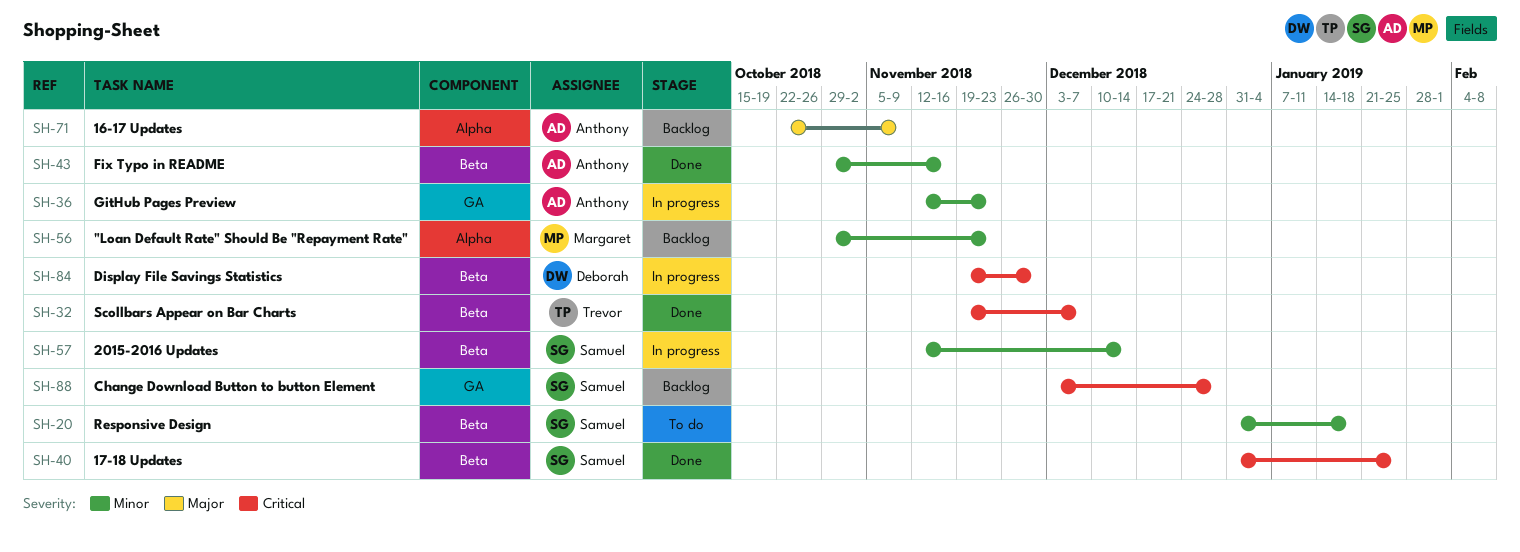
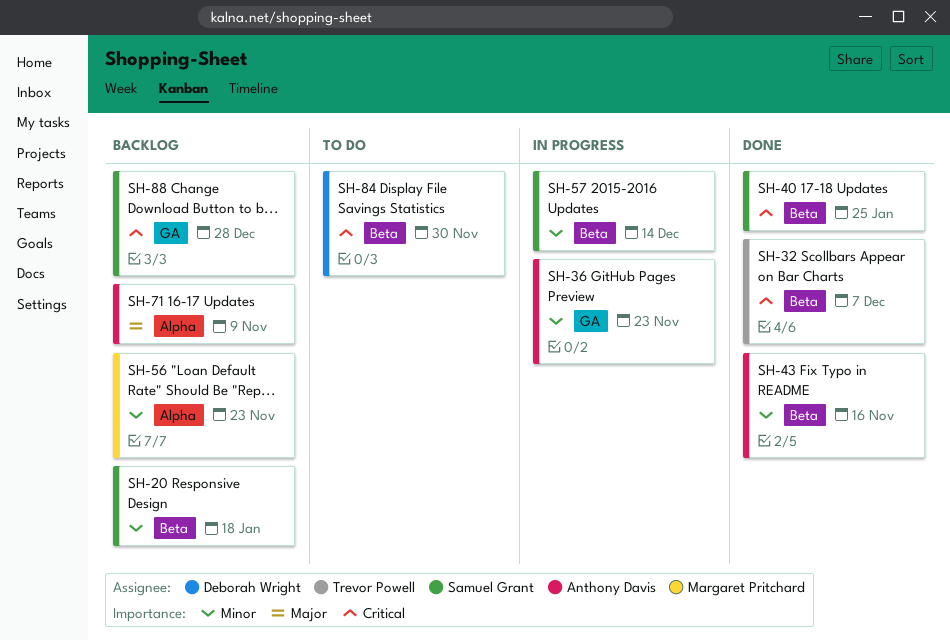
SH-20, status: To do -> Backlog
SH-84, status: In progress -> To do

